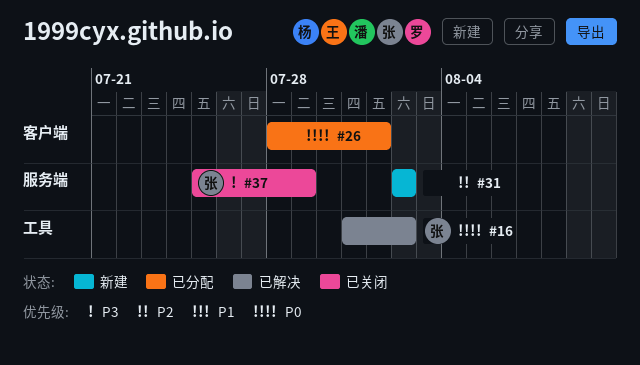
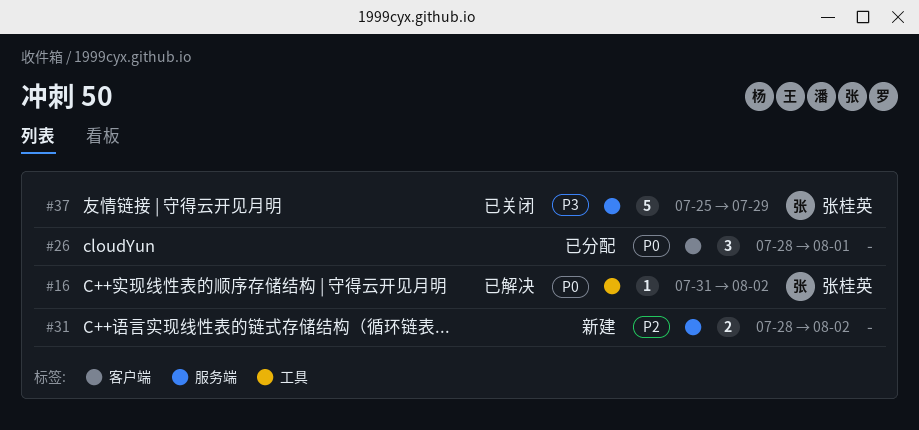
#31, start: Aug 2 -> Jul 28

